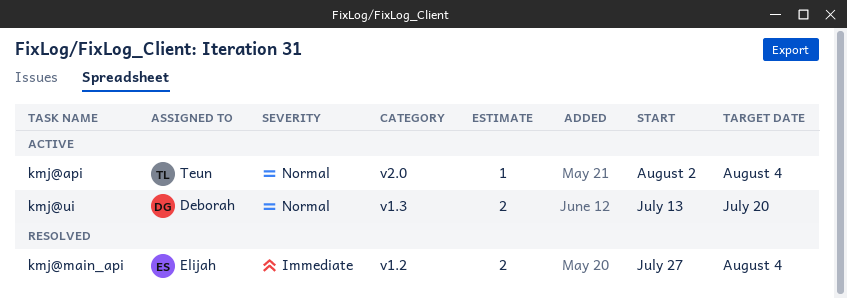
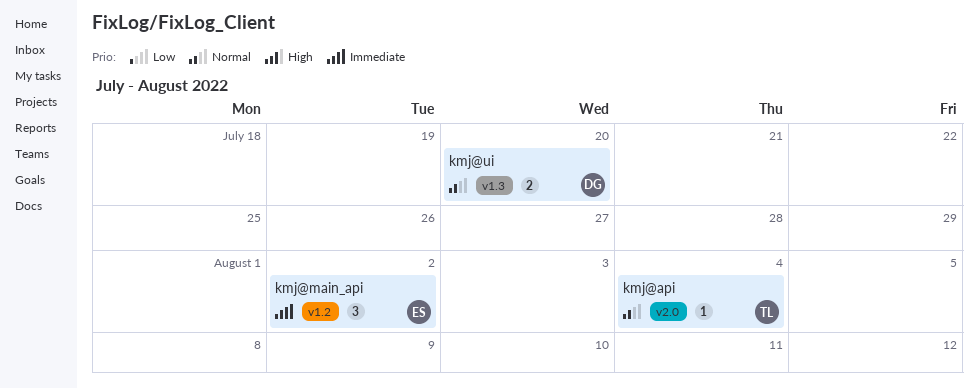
kmj@main_api, estimate: 2 -> 3
kmj@main_api, due: Aug 4 -> Aug 2

